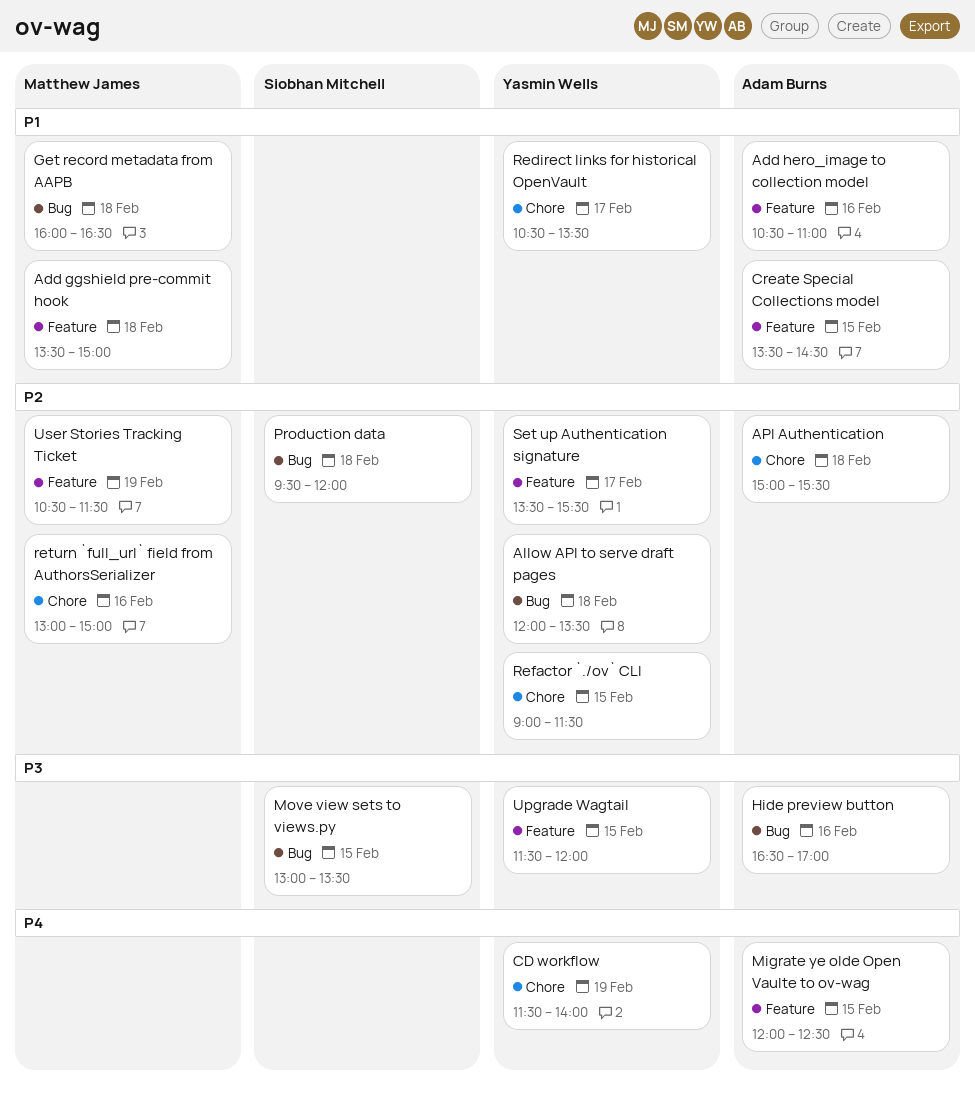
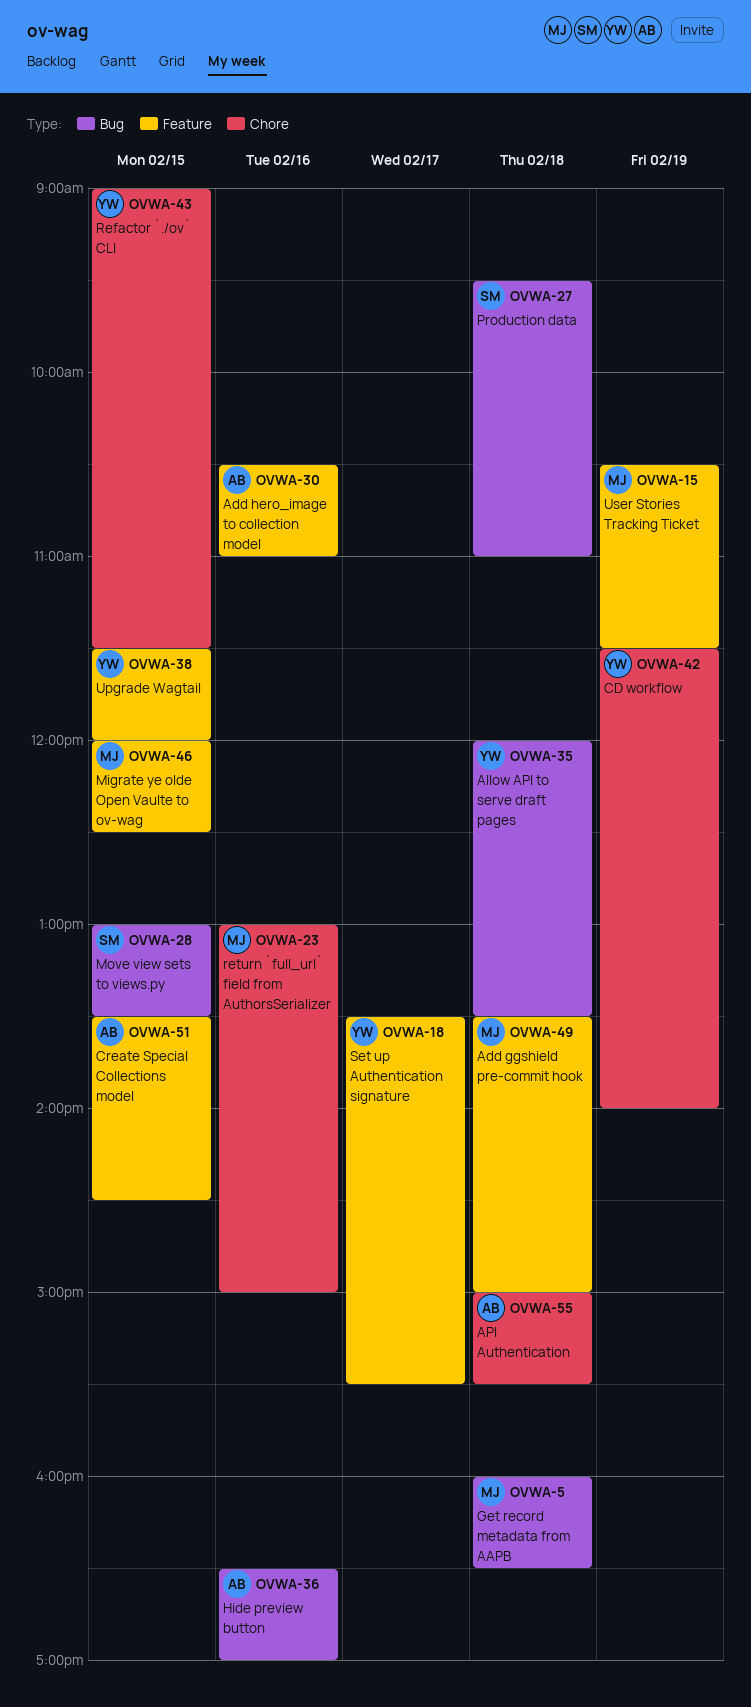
Migrate ye olde Open Vaulte to ov-wag, owner: Adam Burns -> Matthew James
Production data, ends: 12:00 -> 11:00
Redirect links for historical OpenVault: present -> none

